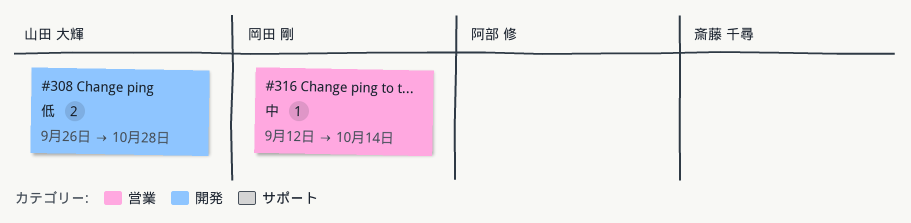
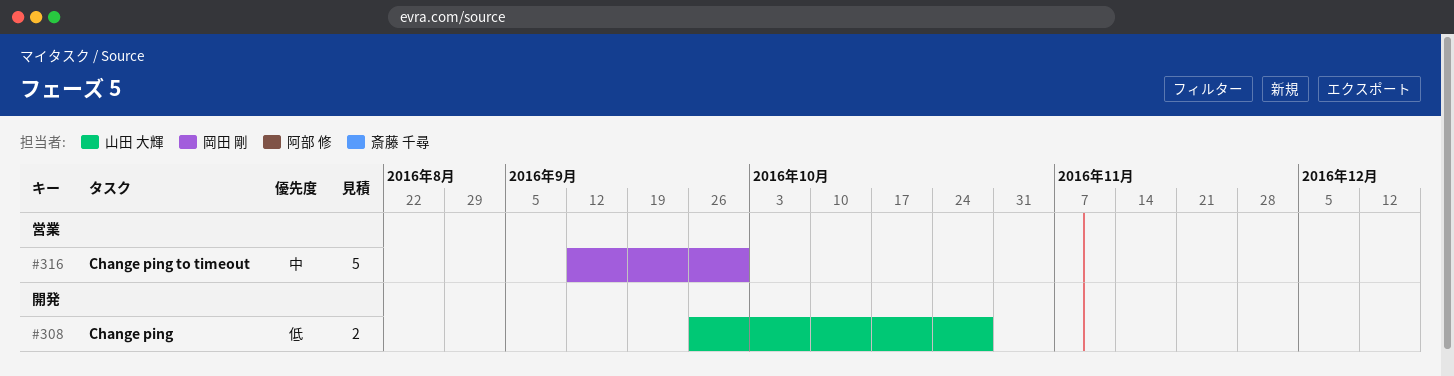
#316, estimate: 1 -> 5
#316, due: Oct 14 -> Sep 30

